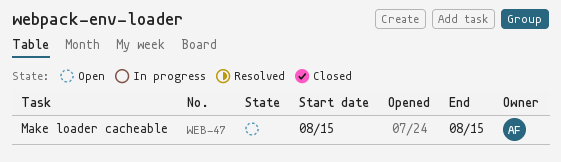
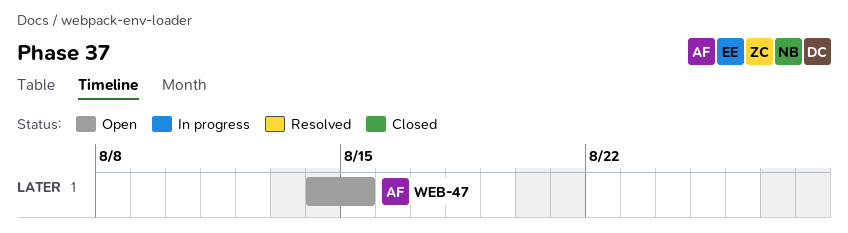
WEB-47, start: Aug 15 -> Aug 14

